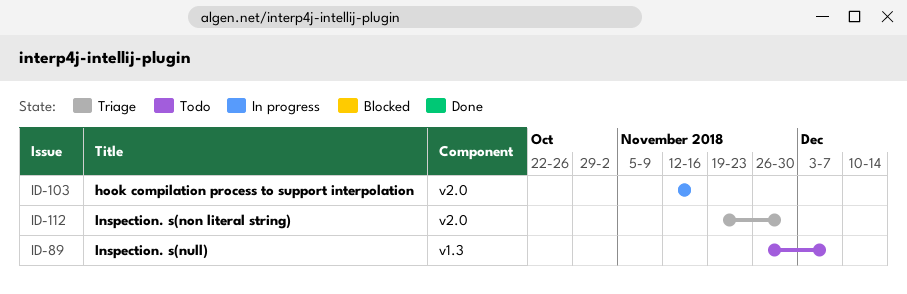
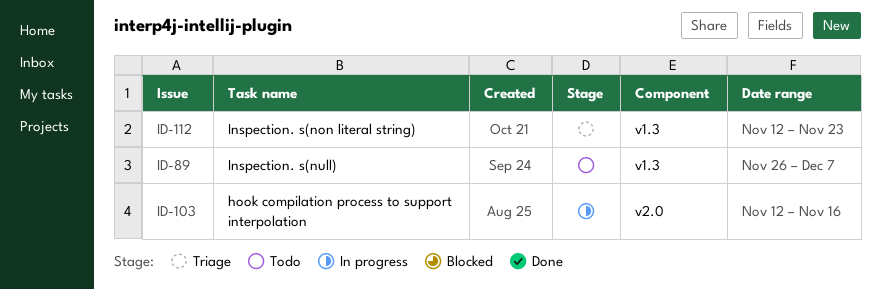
ID-112, label: v2.0 -> v1.3
ID-112, start: Nov 19 -> Nov 12
ID-112, due: Nov 30 -> Nov 23

